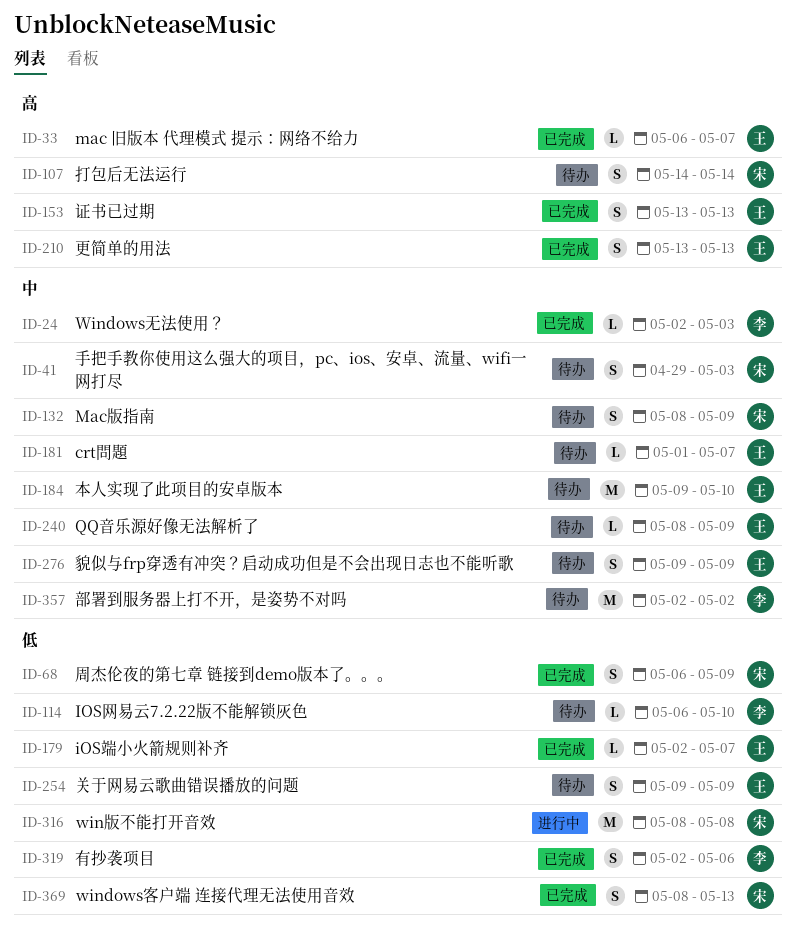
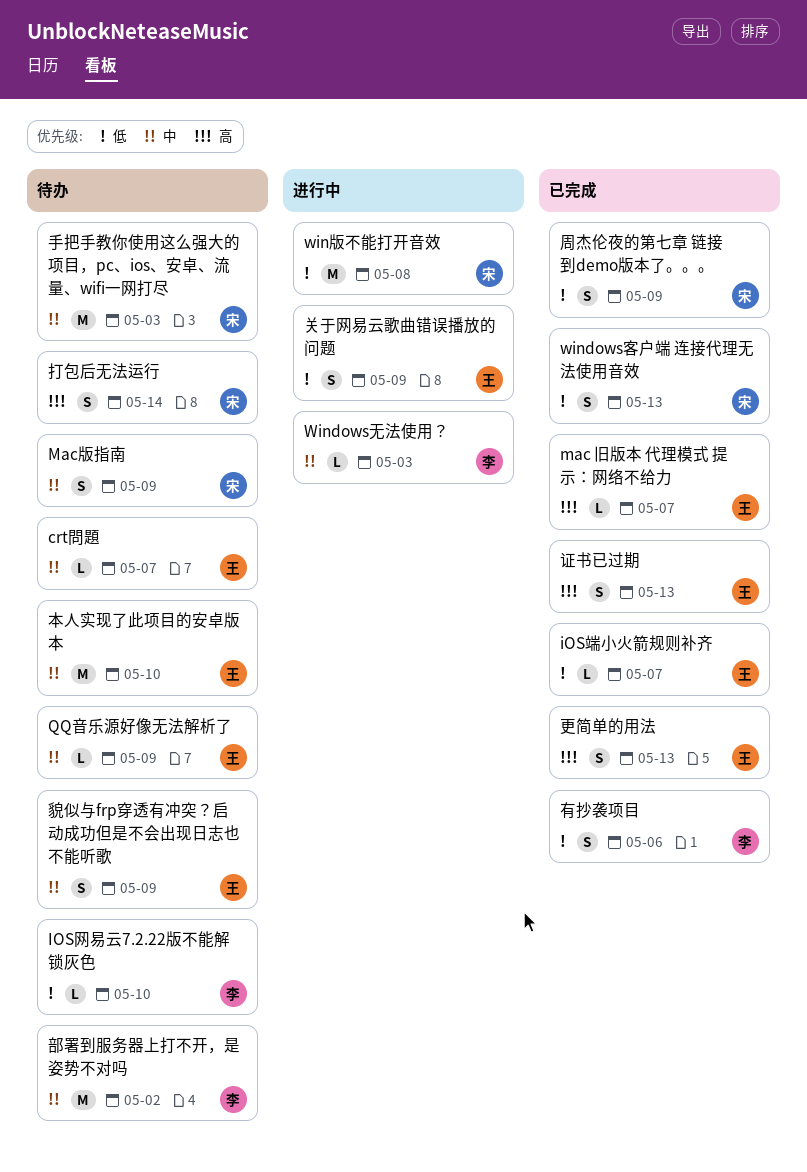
Windows无法使用？, status: 已完成 -> 进行中
关于网易云歌曲错误播放的问题, status: 待办 -> 进行中
手把手教你使用这么强大的项目，pc、ios、安卓、流量、wifi一网打尽, estimate: S -> M

